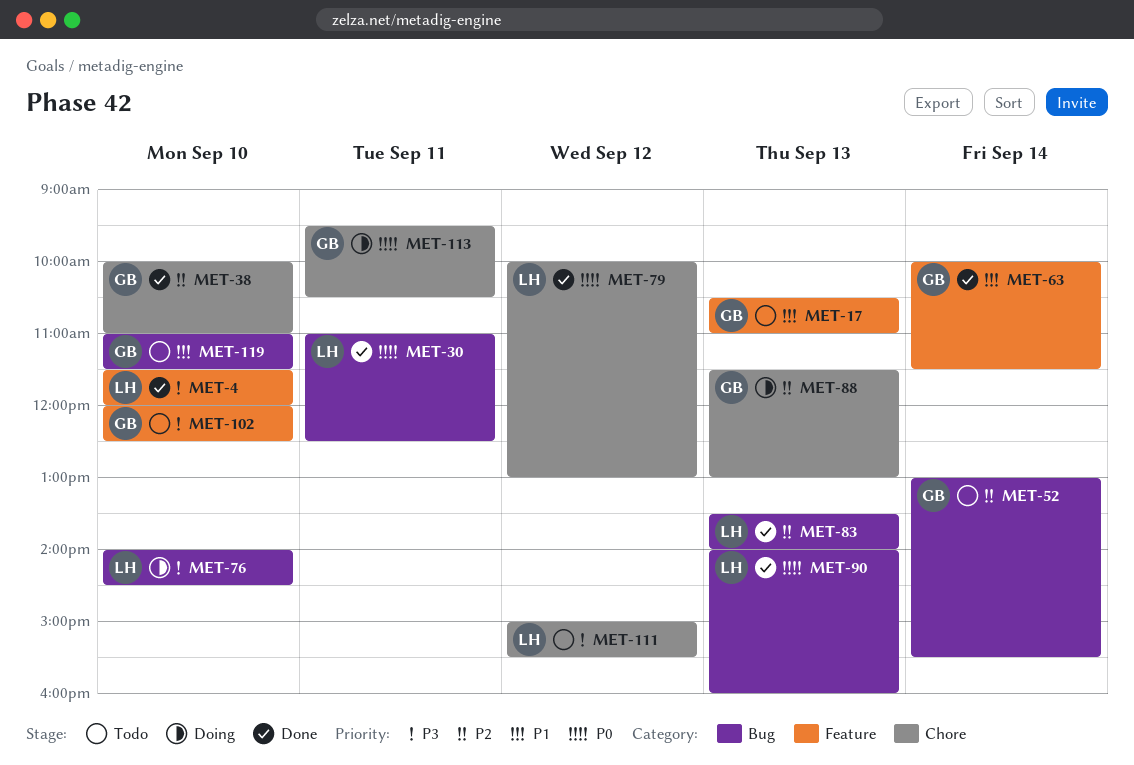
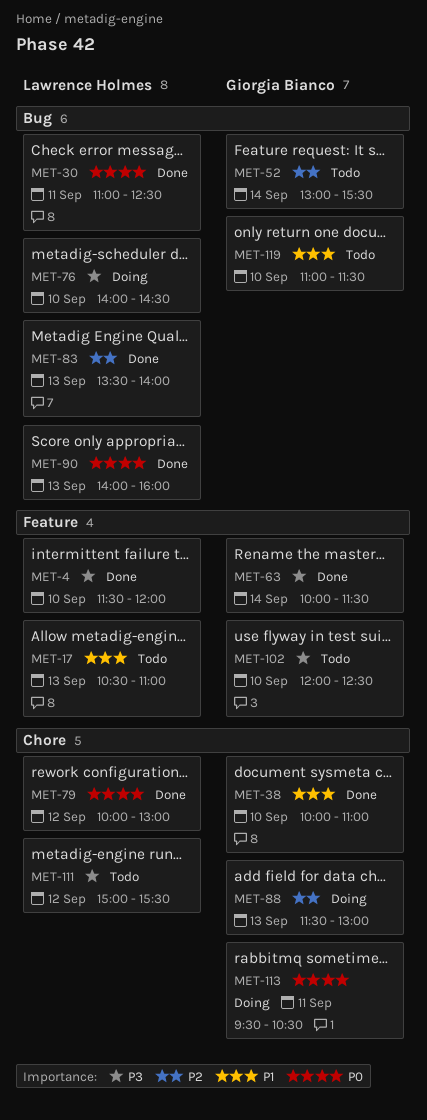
MET-17, owner: Giorgia Bianco -> Lawrence Holmes
MET-38, priority: P2 -> P1
MET-63, priority: P1 -> P3

